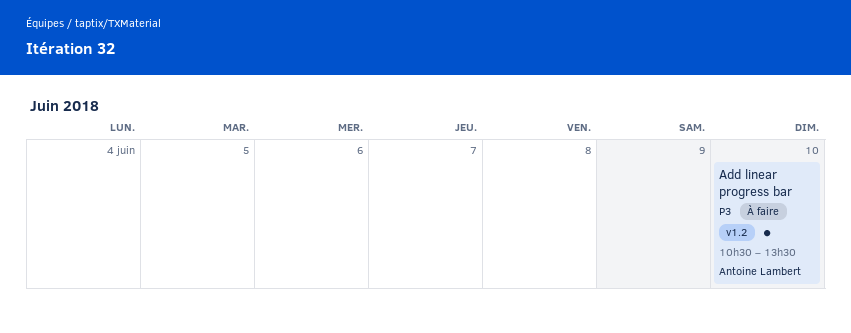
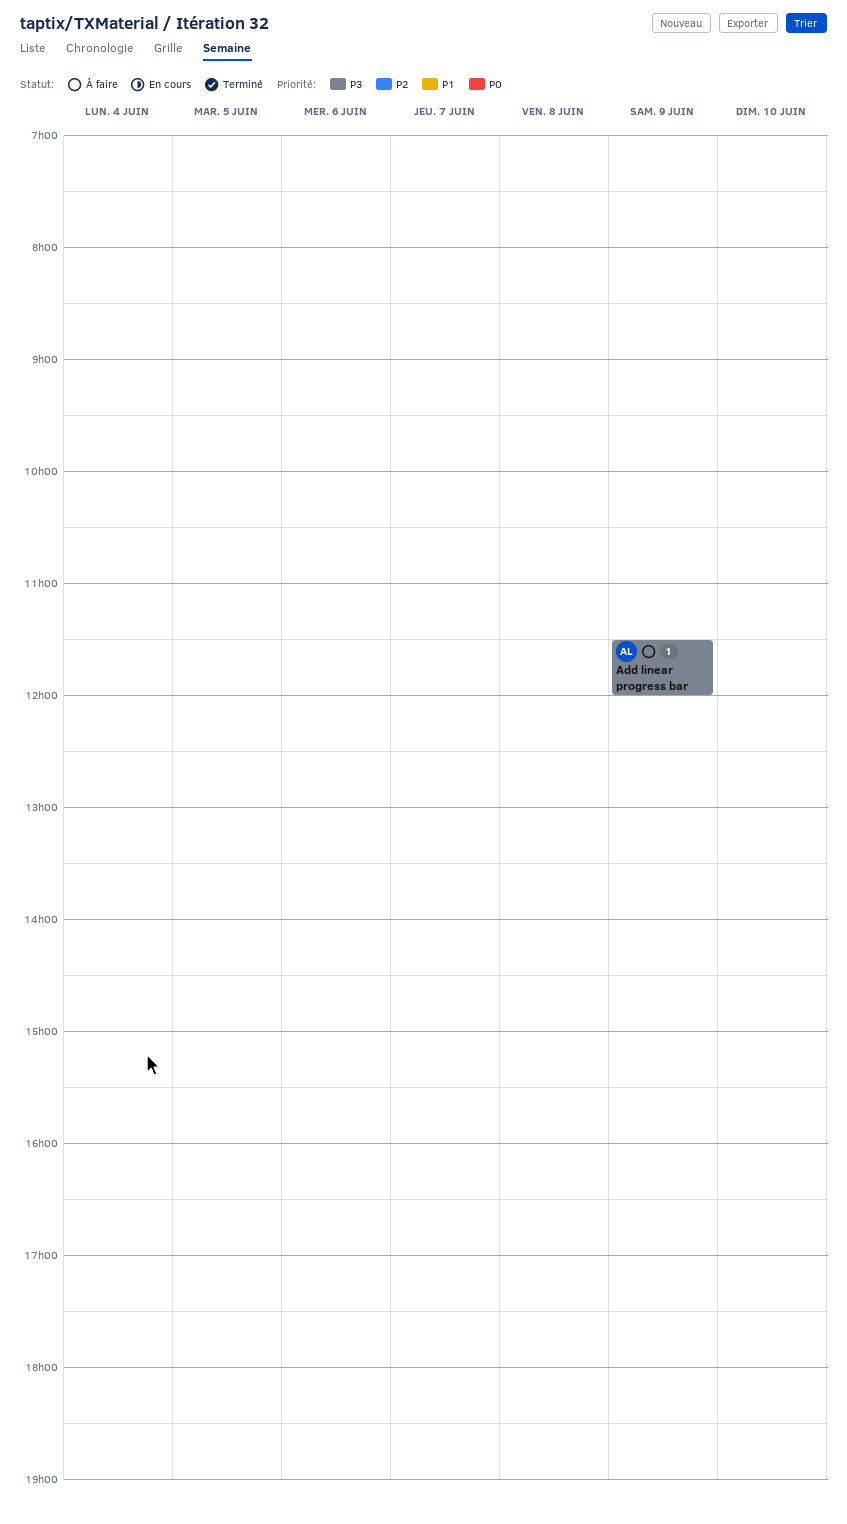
Add linear progress bar, day: Jun 10 -> Jun 9
Add linear progress bar, begins: 10:30 -> 11:30
Add linear progress bar, ends: 13:30 -> 12:00

